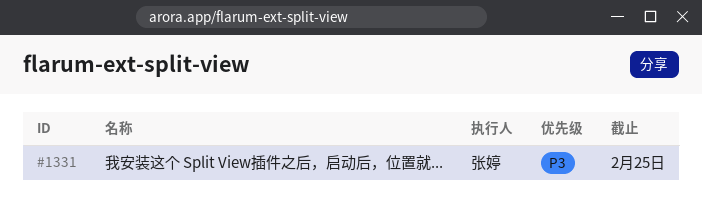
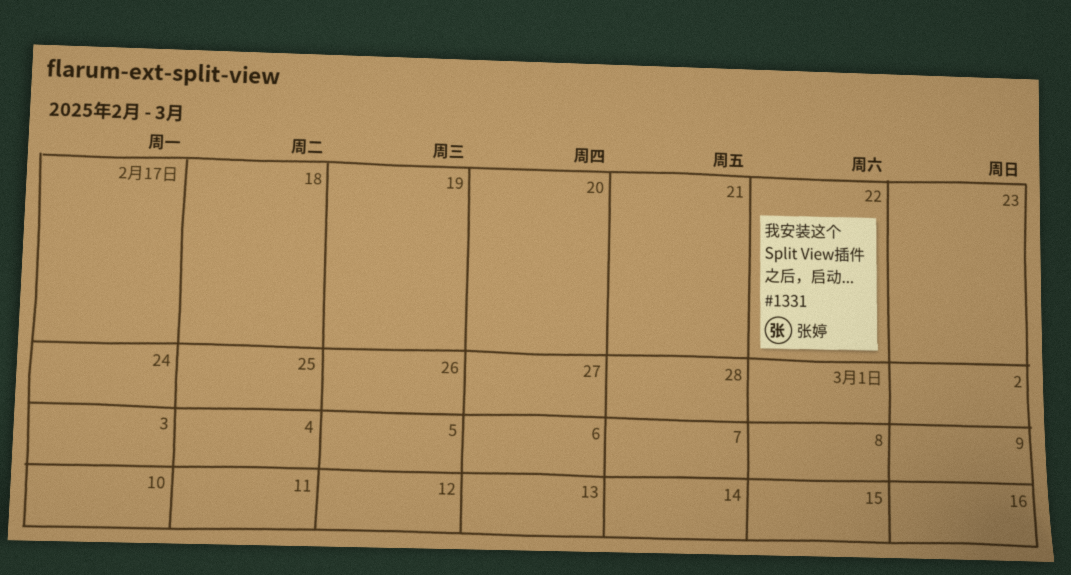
#1331, due: Feb 25 -> Feb 22

